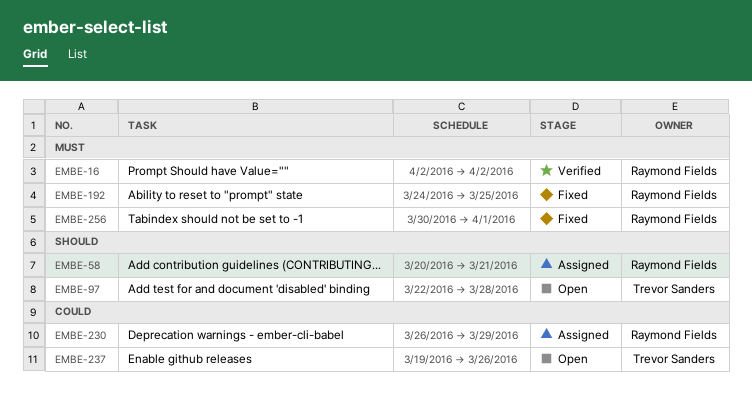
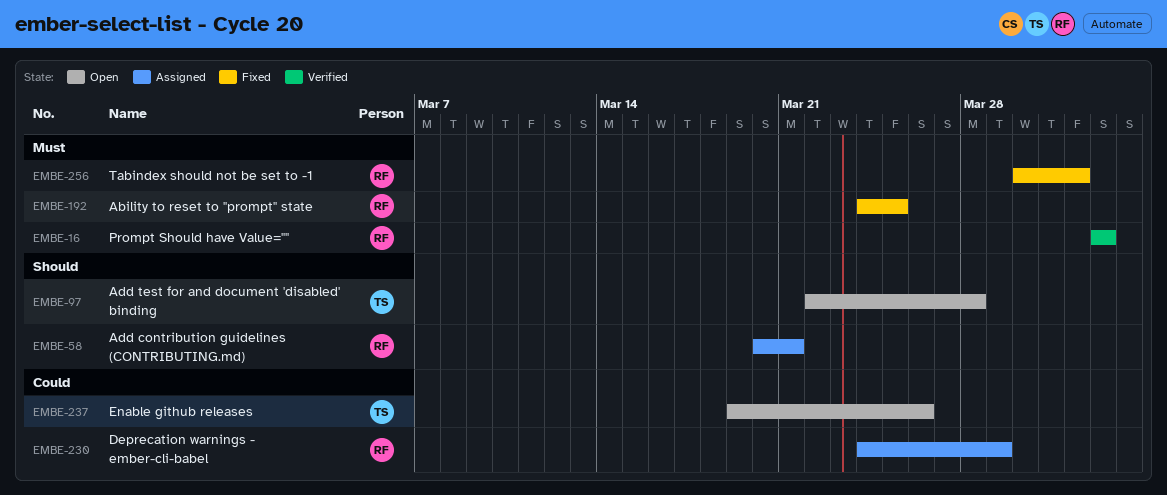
EMBE-230, start: Mar 26 -> Mar 24

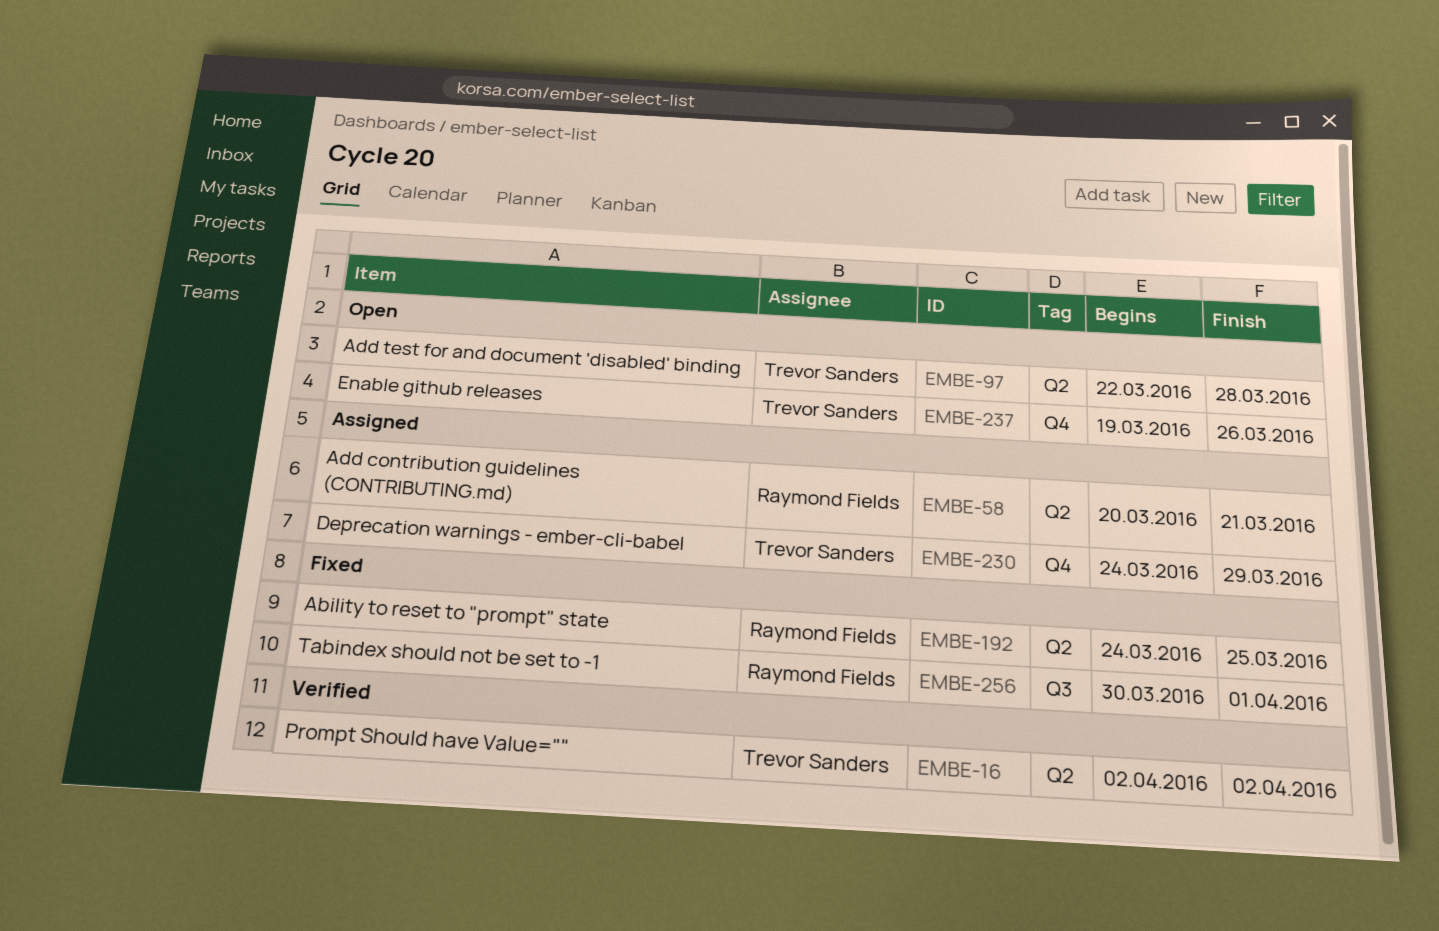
EMBE-16, owner: Raymond Fields -> Trevor Sanders
EMBE-230, owner: Raymond Fields -> Trevor Sanders

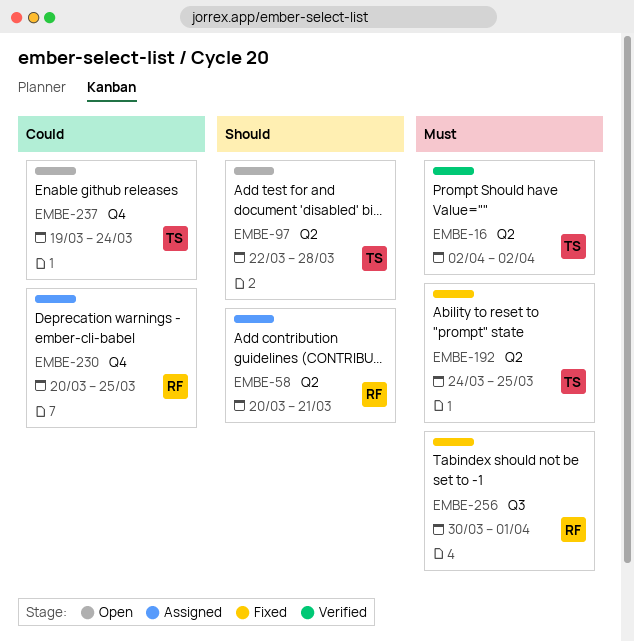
EMBE-192, owner: Raymond Fields -> Trevor Sanders
EMBE-230, owner: Trevor Sanders -> Raymond Fields
EMBE-230, start: Mar 24 -> Mar 20
EMBE-230, due: Mar 29 -> Mar 25
EMBE-237, due: Mar 26 -> Mar 24

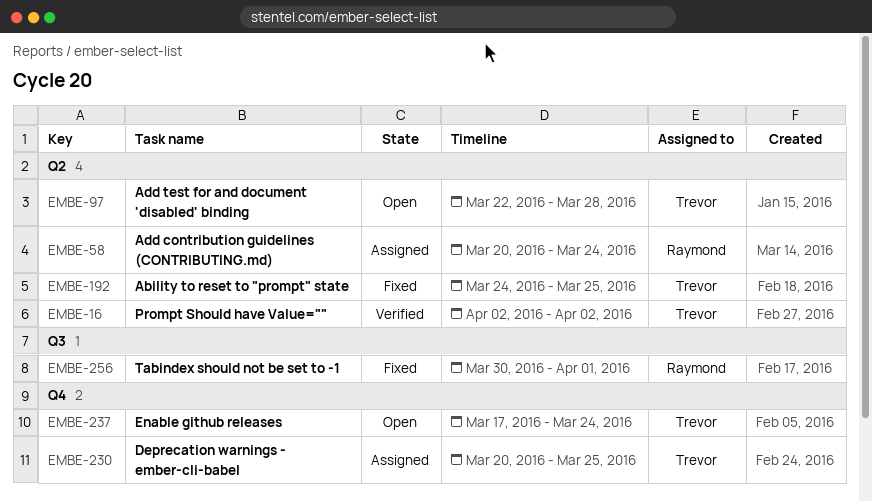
EMBE-58, due: Mar 21 -> Mar 24
EMBE-230, owner: Raymond -> Trevor
EMBE-237, start: Mar 19 -> Mar 17

